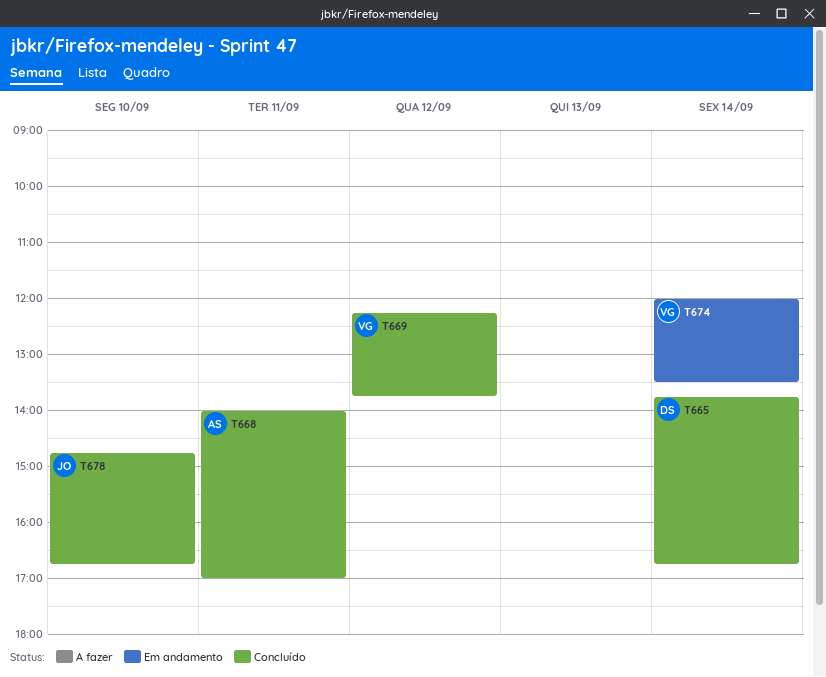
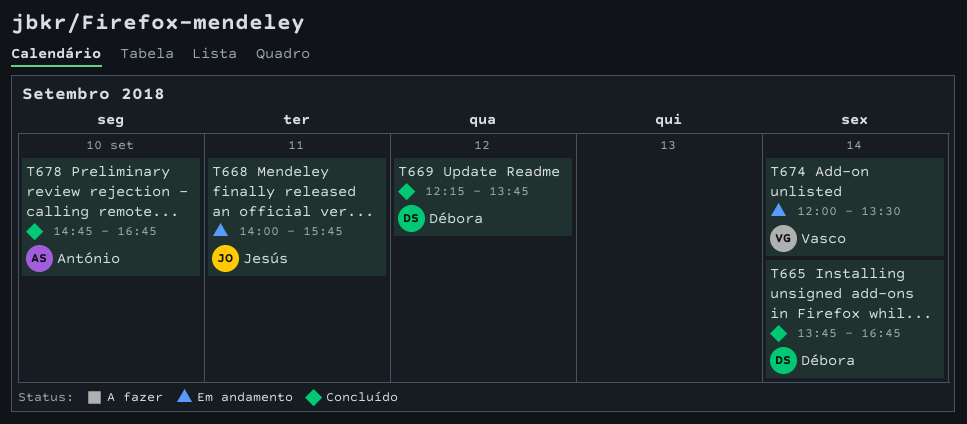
T668, status: Concluído -> Em andamento
T668, owner: António -> Jesús
T668, ends: 17:00 -> 15:45
T669, owner: Vasco -> Débora
T678, owner: Jesús -> António

